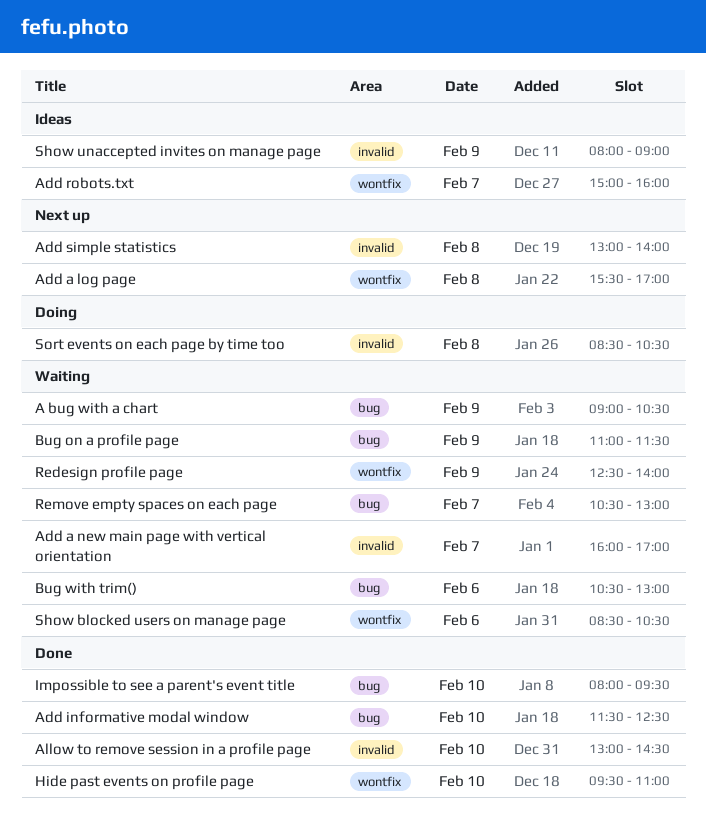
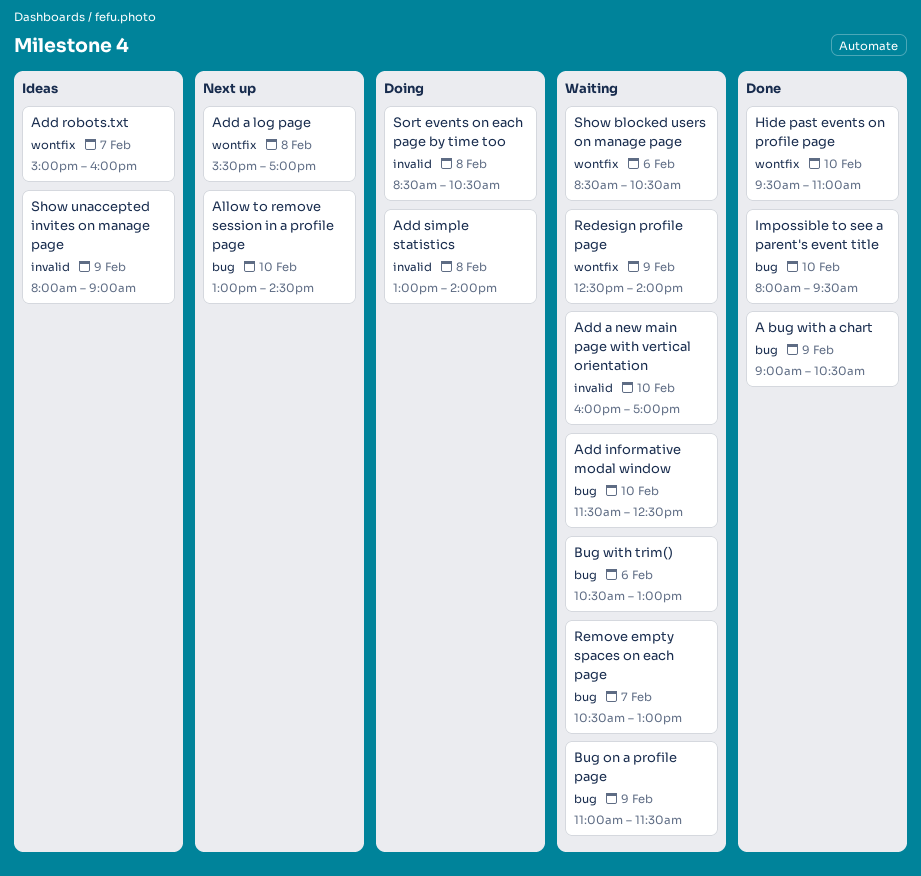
A bug with a chart, status: Waiting -> Done
Add a new main page with vertical orientation, day: Feb 7 -> Feb 10
Add informative modal window, status: Done -> Waiting
Add simple statistics, status: Next up -> Doing
Allow to remove session in a profile page, status: Done -> Next up
Allow to remove session in a profile page, label: invalid -> bug

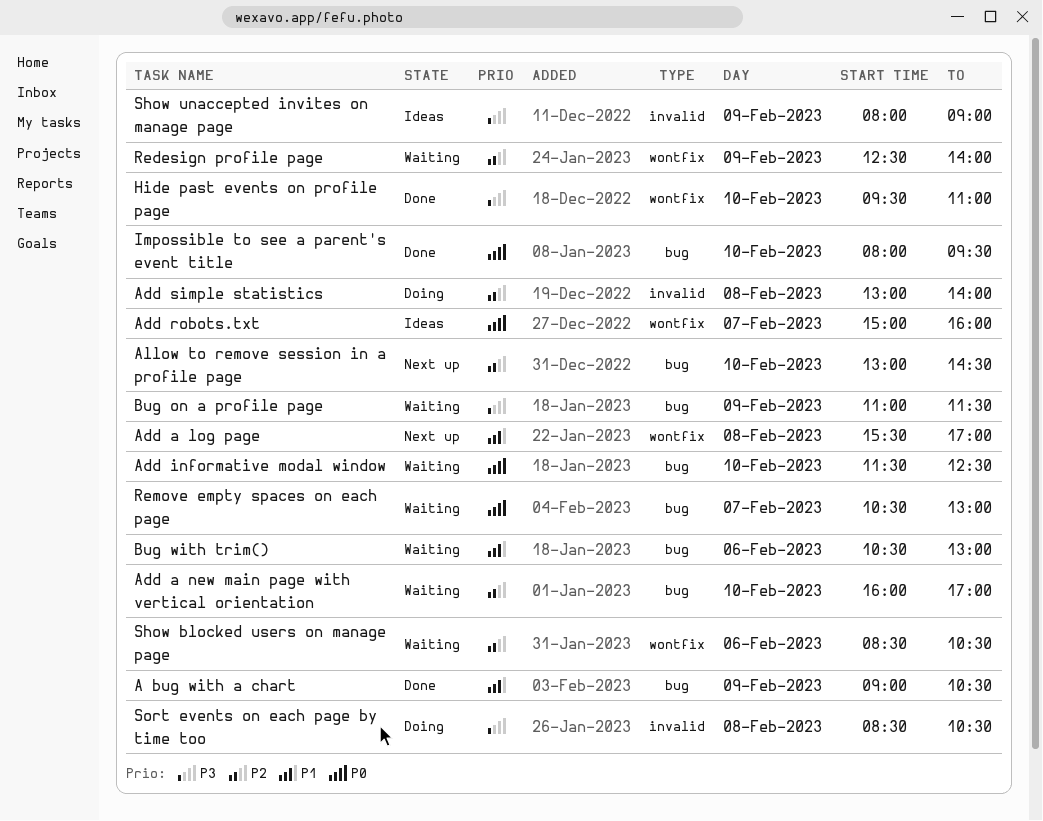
Add a new main page with vertical orientation, label: invalid -> bug

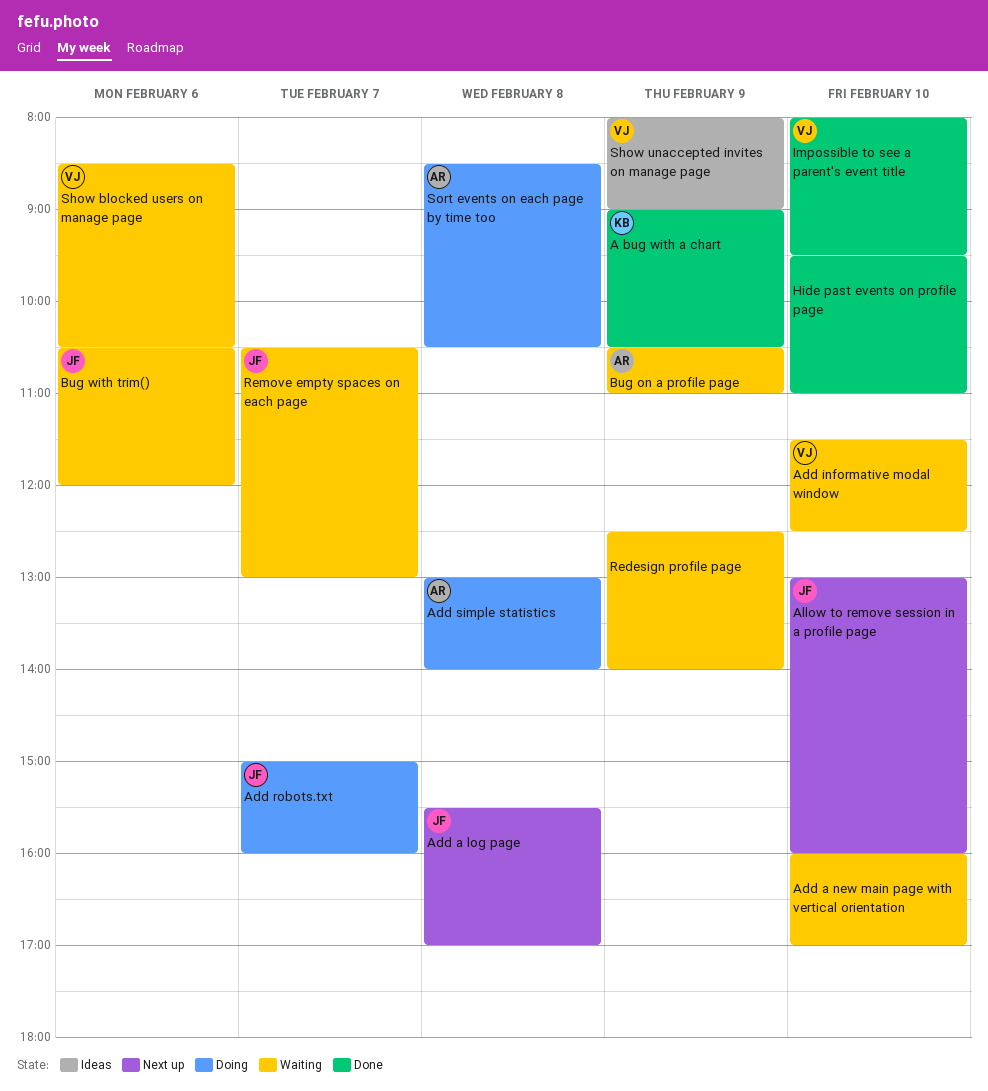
Add robots.txt, status: Ideas -> Doing
Allow to remove session in a profile page, ends: 14:30 -> 16:00
Bug on a profile page, begins: 11:00 -> 10:30
Bug on a profile page, ends: 11:30 -> 11:00
Bug with trim(), ends: 13:00 -> 12:00

